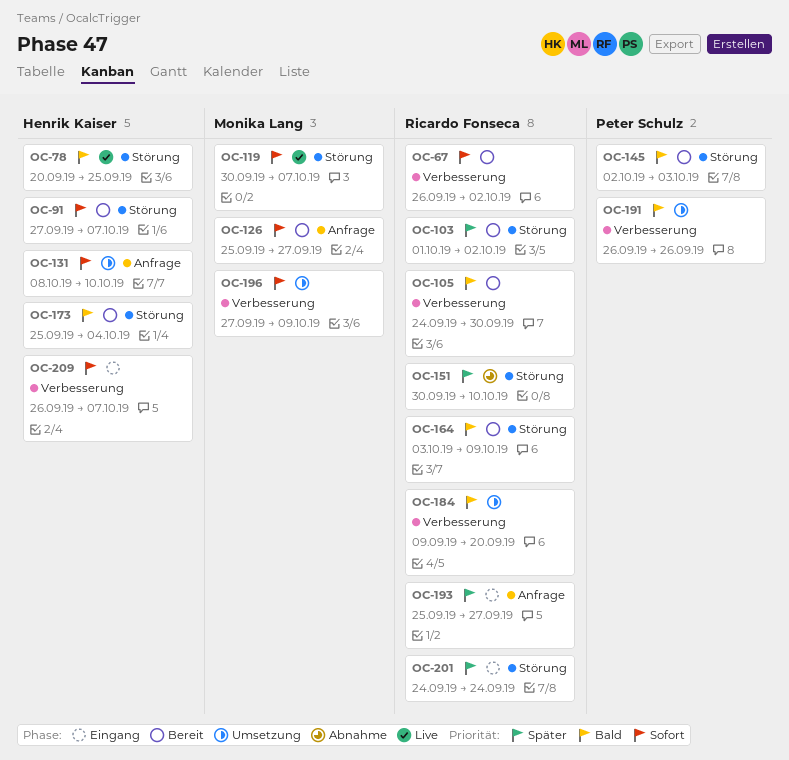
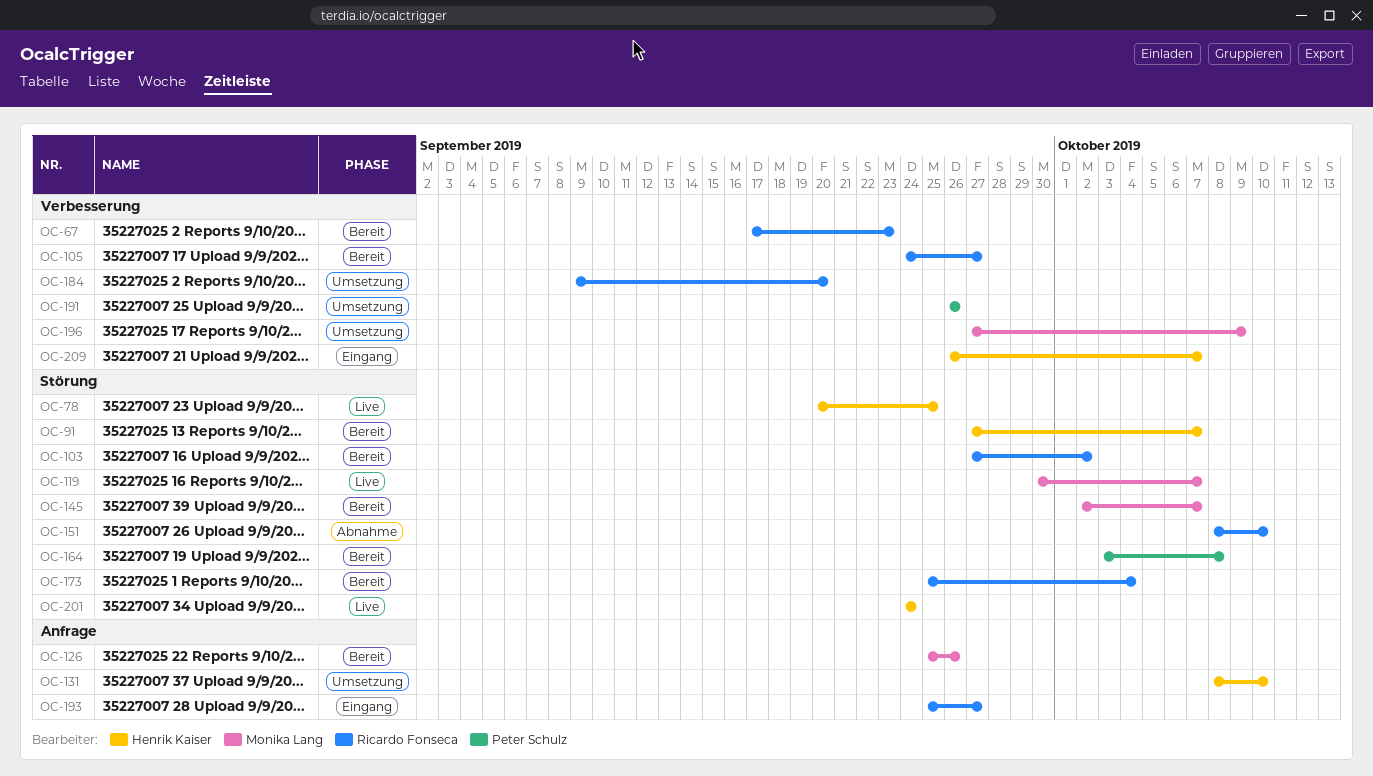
OC-67, start: Sep 26 -> Sep 17
OC-67, due: Oct 2 -> Sep 23
OC-103, start: Oct 1 -> Sep 27
OC-105, due: Sep 30 -> Sep 27
OC-126, due: Sep 27 -> Sep 26
OC-145, owner: Peter Schulz -> Monika Lang
OC-145, due: Oct 3 -> Oct 7
OC-151, start: Sep 30 -> Oct 8
OC-164, owner: Ricardo Fonseca -> Peter Schulz
OC-164, due: Oct 9 -> Oct 8
OC-173, owner: Henrik Kaiser -> Ricardo Fonseca
OC-201, status: Eingang -> Live
OC-201, owner: Ricardo Fonseca -> Henrik Kaiser

